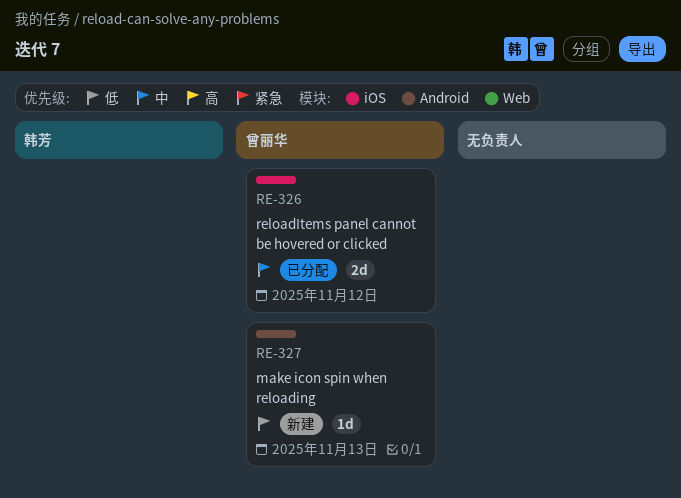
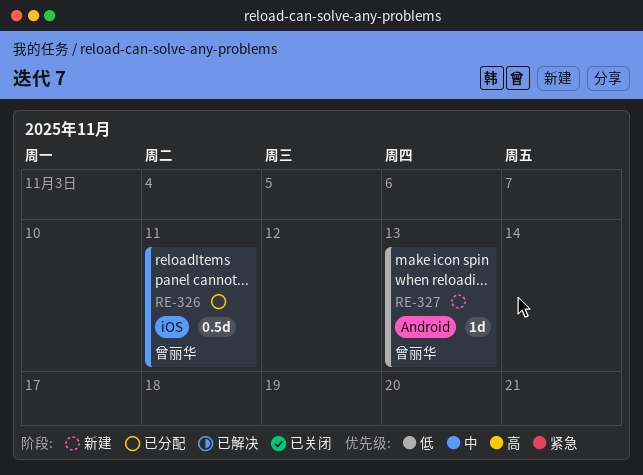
RE-326, estimate: 2d -> 0.5d
RE-326, due: Nov 12 -> Nov 11

